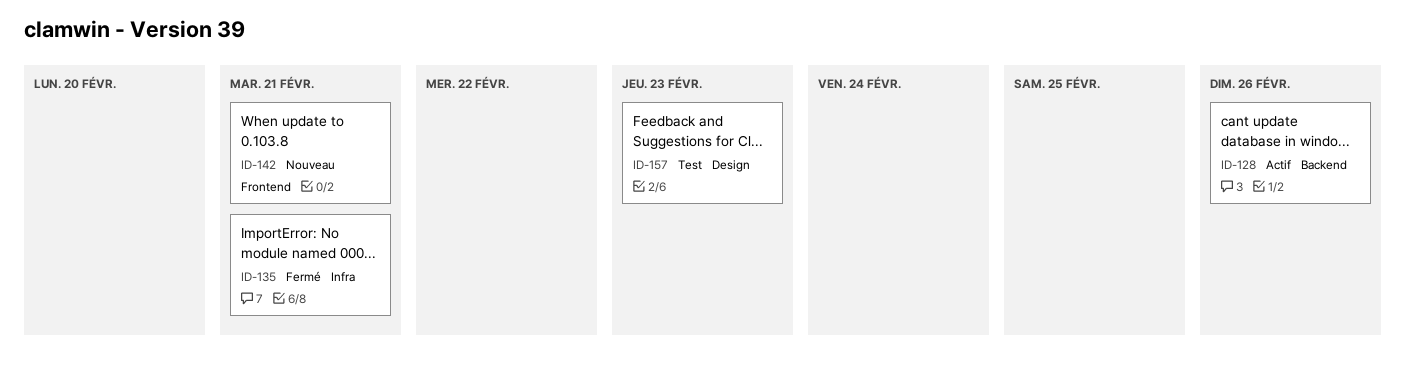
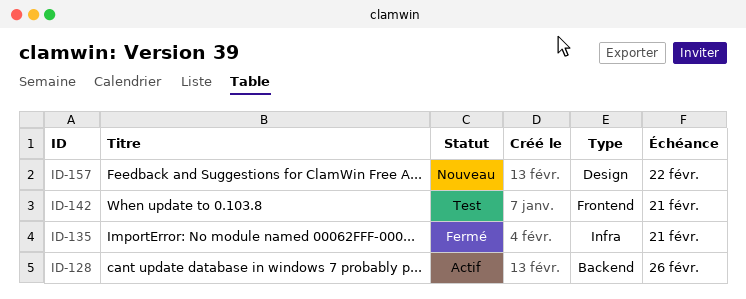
ID-142, status: Nouveau -> Test
ID-157, status: Test -> Nouveau
ID-157, due: Feb 23 -> Feb 22

